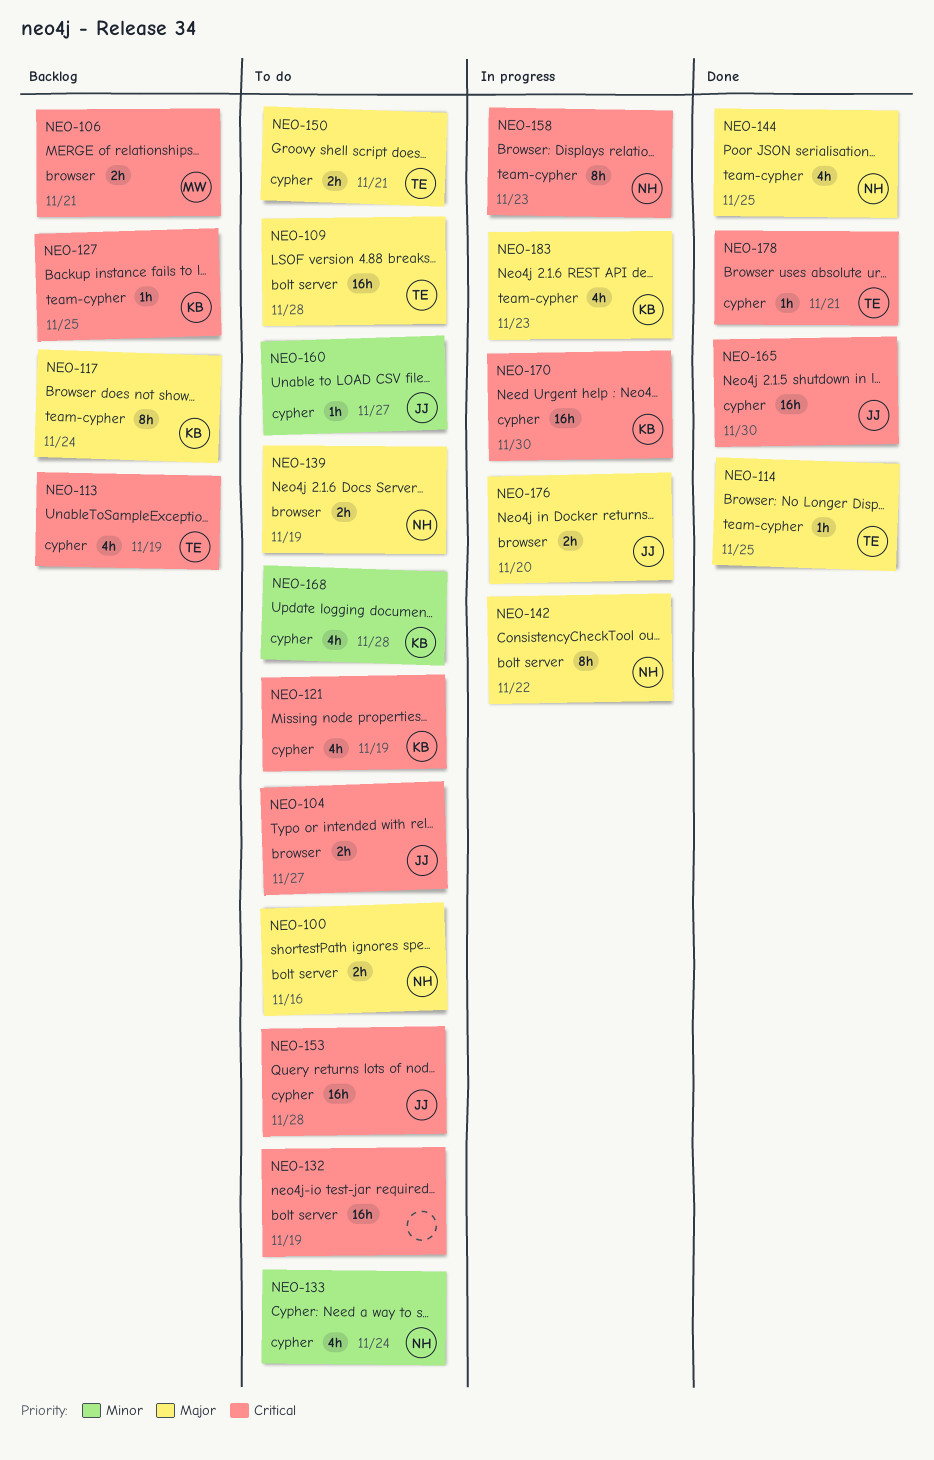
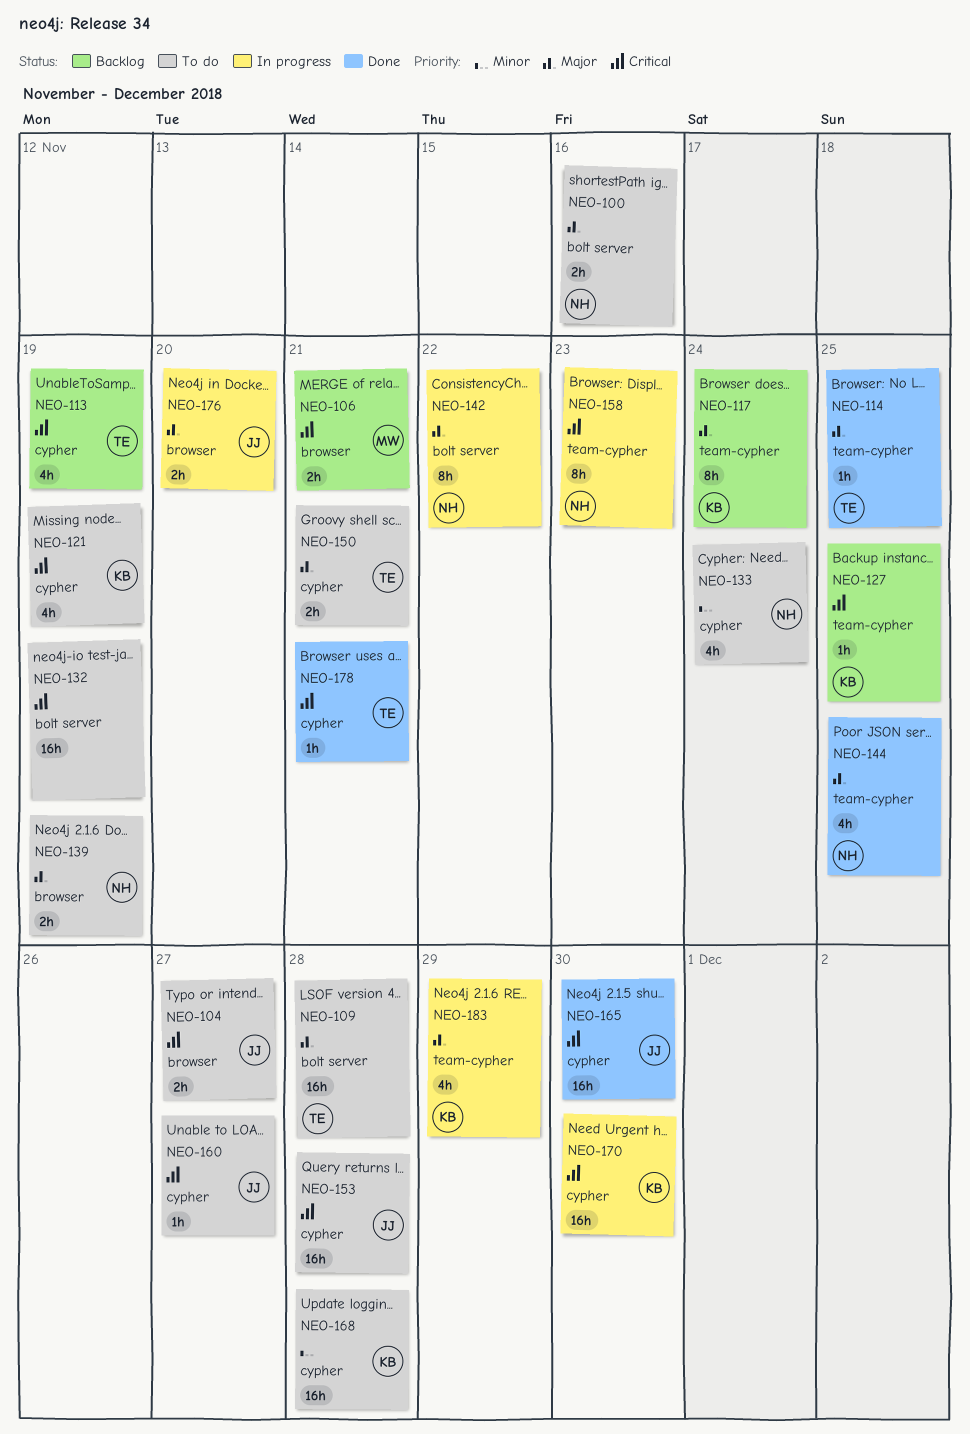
NEO-160, priority: Minor -> Critical
NEO-168, estimate: 4h -> 16h
NEO-183, due: Nov 23 -> Nov 29

